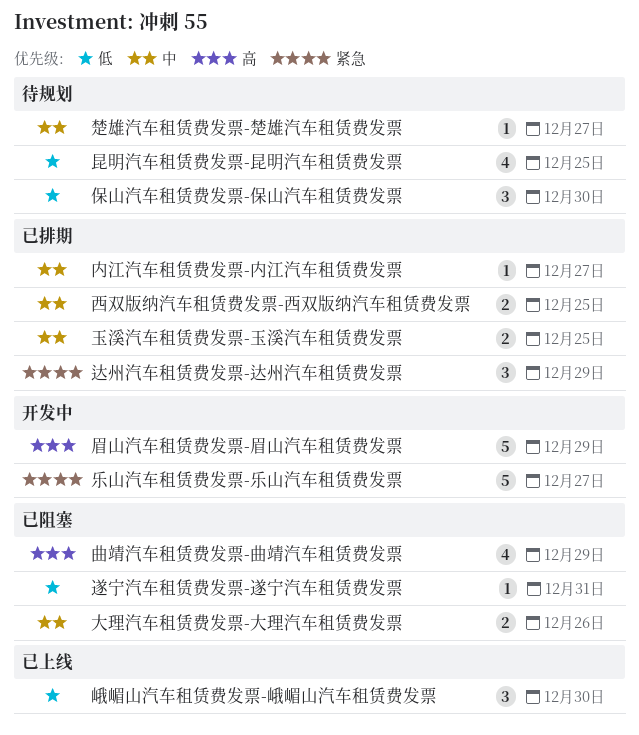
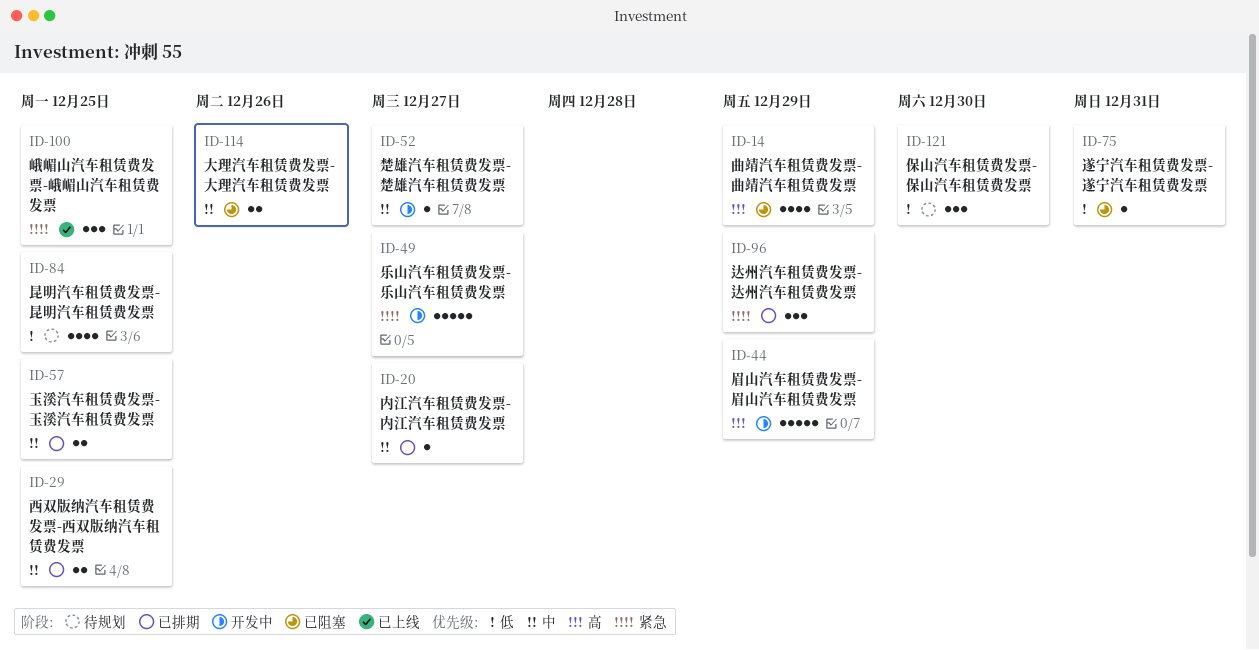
峨嵋山汽车租赁费发票-峨嵋山汽车租赁费发票, priority: 低 -> 紧急
峨嵋山汽车租赁费发票-峨嵋山汽车租赁费发票, due: Dec 30 -> Dec 25
楚雄汽车租赁费发票-楚雄汽车租赁费发票, status: 待规划 -> 开发中

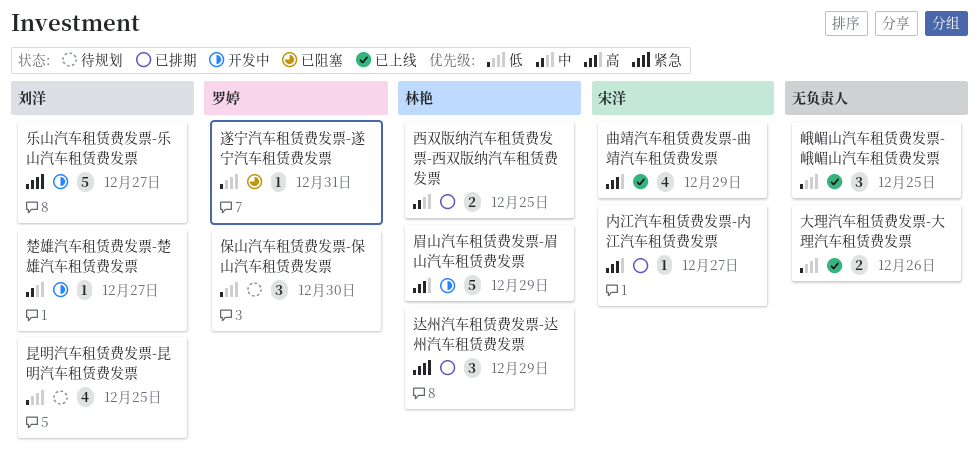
内江汽车租赁费发票-内江汽车租赁费发票, priority: 中 -> 高
大理汽车租赁费发票-大理汽车租赁费发票, status: 已阻塞 -> 已上线
大理汽车租赁费发票-大理汽车租赁费发票, priority: 中 -> 低
峨嵋山汽车租赁费发票-峨嵋山汽车租赁费发票, priority: 紧急 -> 低
曲靖汽车租赁费发票-曲靖汽车租赁费发票, status: 已阻塞 -> 已上线
玉溪汽车租赁费发票-玉溪汽车租赁费发票: present -> none

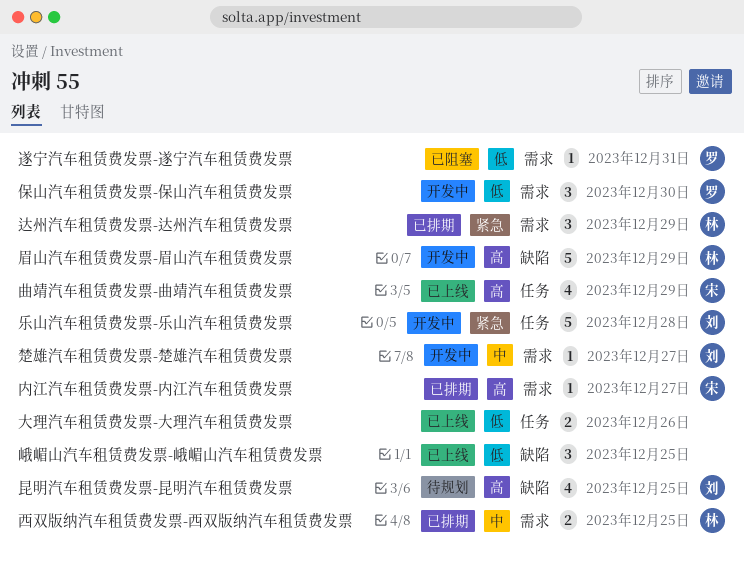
乐山汽车租赁费发票-乐山汽车租赁费发票, due: Dec 27 -> Dec 28
保山汽车租赁费发票-保山汽车租赁费发票, status: 待规划 -> 开发中
昆明汽车租赁费发票-昆明汽车租赁费发票, priority: 低 -> 高

